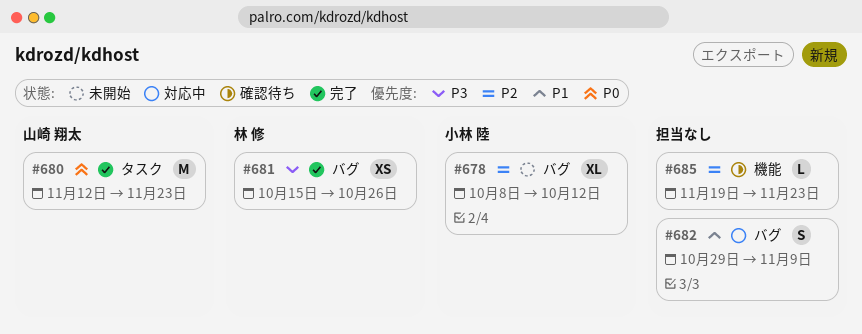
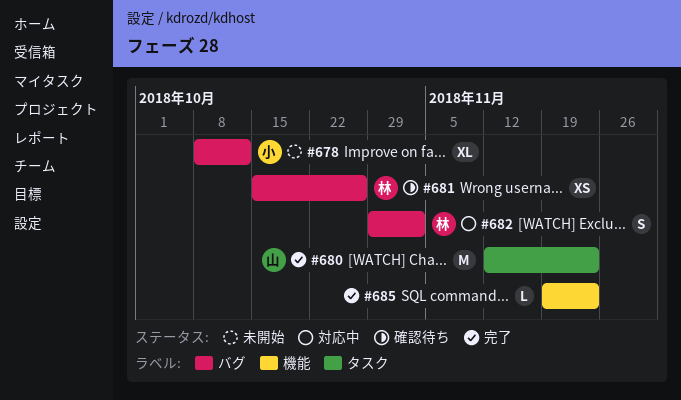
#681, status: 完了 -> 確認待ち
#682, owner: none -> 林 修
#682, due: Nov 9 -> Nov 2
#685, status: 確認待ち -> 完了

